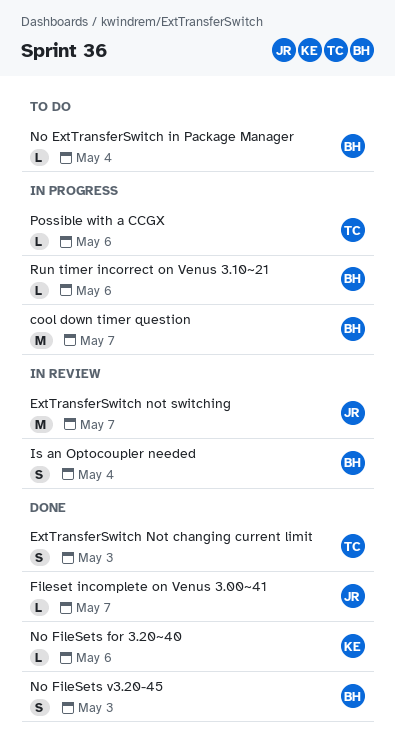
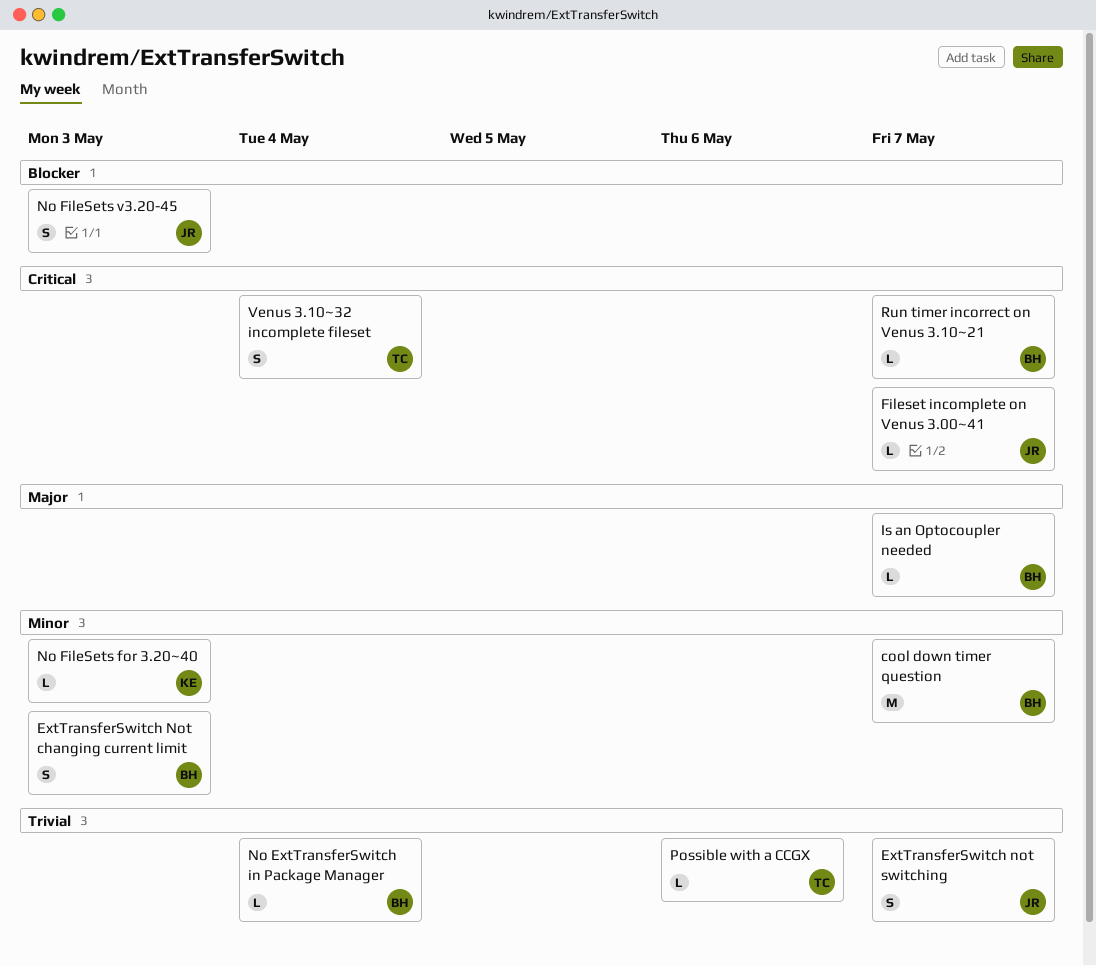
ExtTransferSwitch Not changing current limit, owner: TC -> BH
ExtTransferSwitch not switching, estimate: M -> S
Is an Optocoupler needed, estimate: S -> L
Is an Optocoupler needed, due: May 4 -> May 7
No FileSets for 3.20~40, due: May 6 -> May 3
No FileSets v3.20-45, owner: BH -> JR
Run timer incorrect on Venus 3.10~21, due: May 6 -> May 7
Venus 3.10~32 incomplete fileset: none -> present

